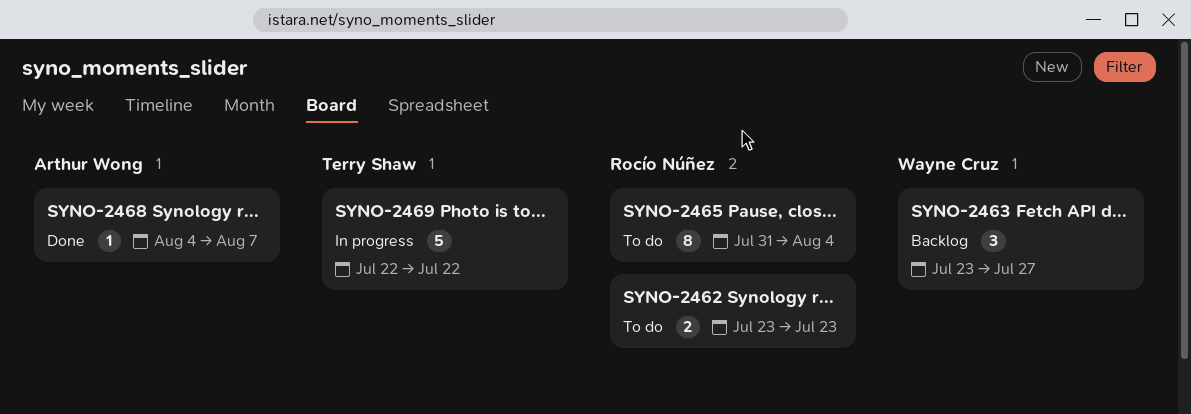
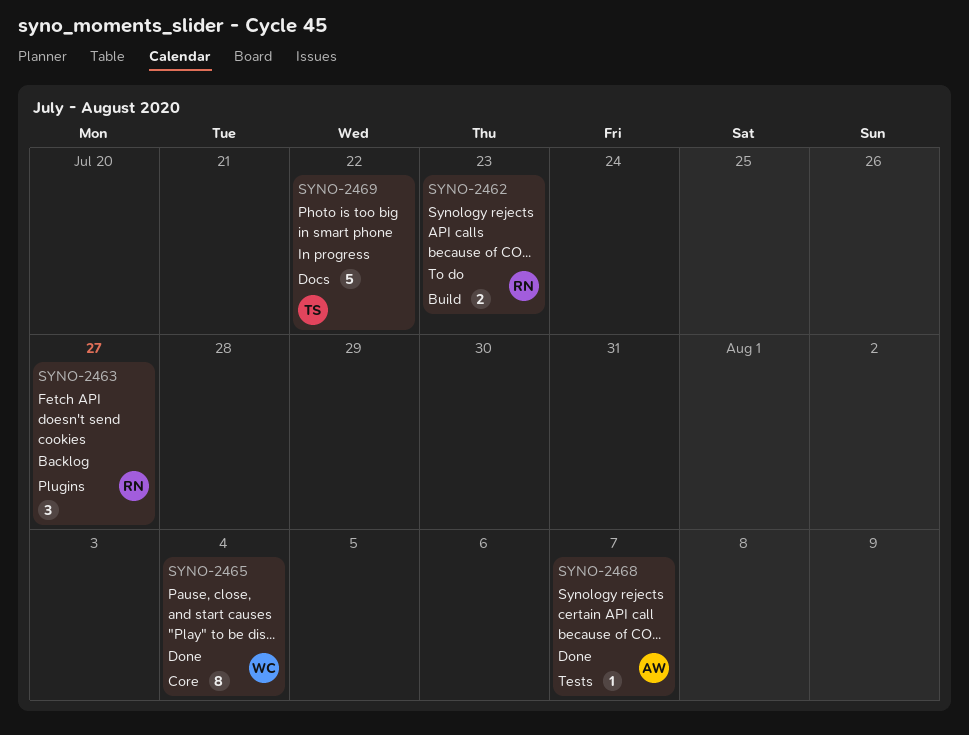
SYNO-2463, owner: Wayne Cruz -> Rocío Núñez
SYNO-2465, status: To do -> Done
SYNO-2465, owner: Rocío Núñez -> Wayne Cruz

